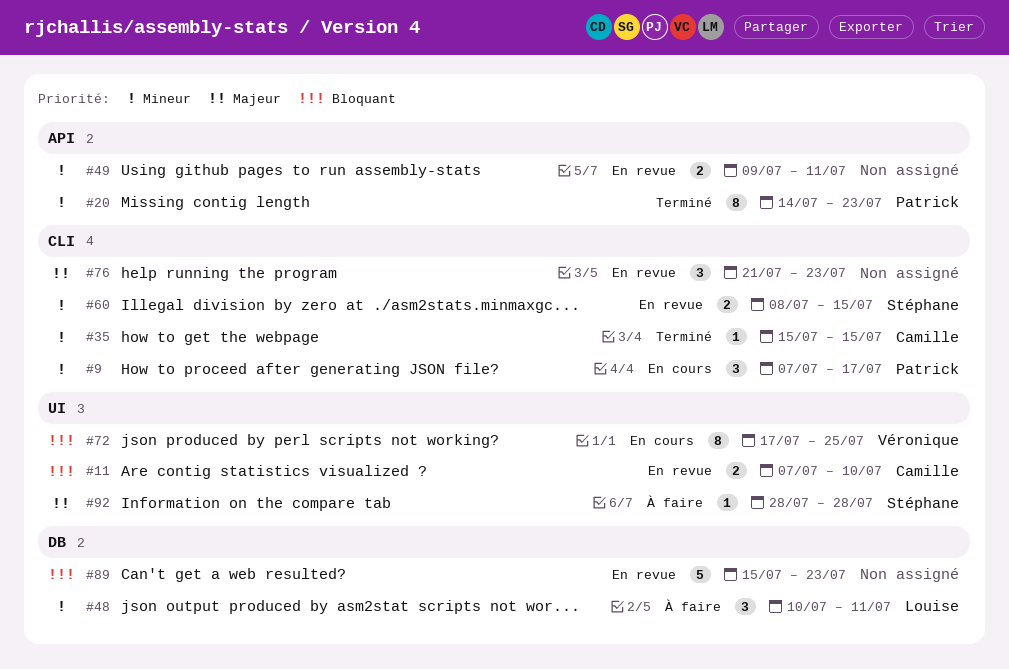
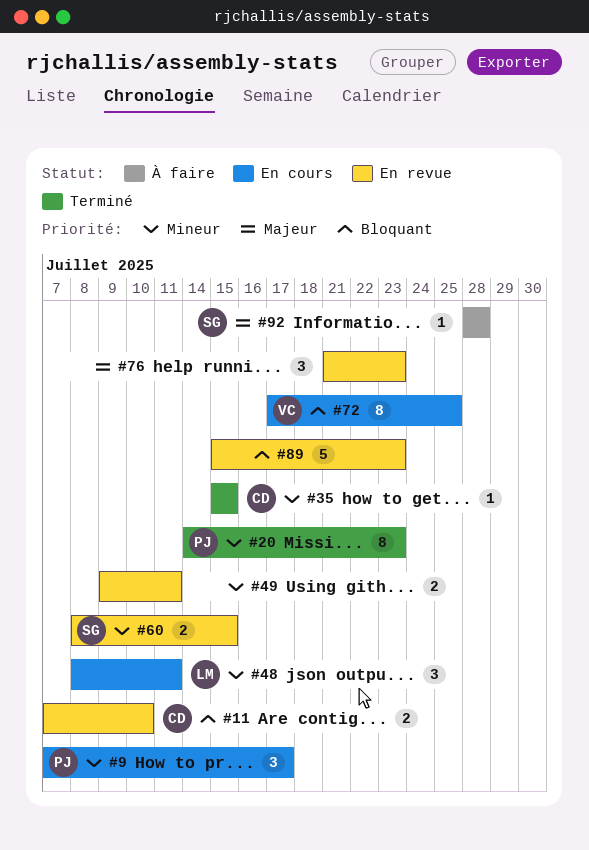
#48, status: À faire -> En cours
#48, start: Jul 10 -> Jul 8

